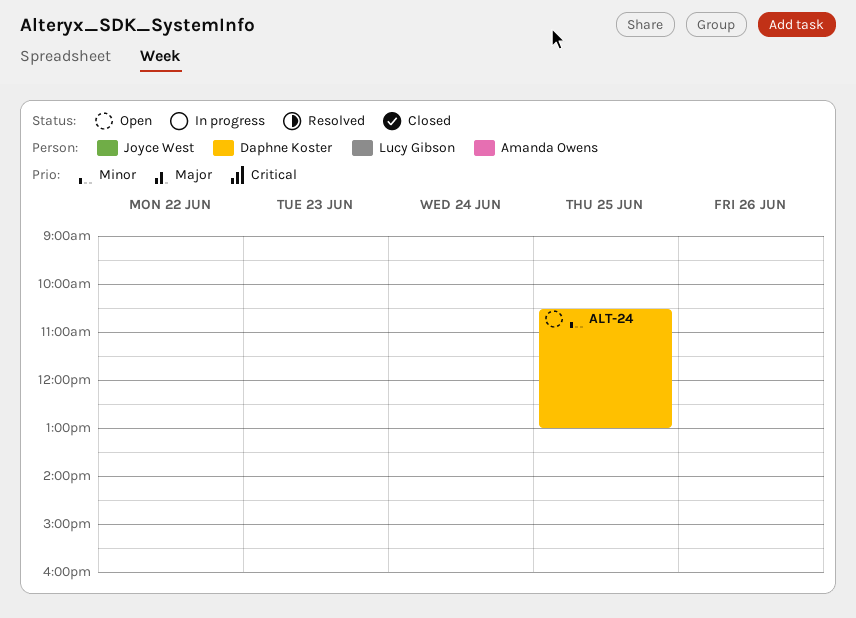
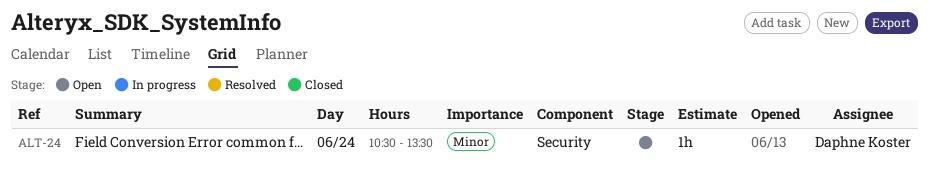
ALT-24, day: Jun 25 -> Jun 24
ALT-24, ends: 13:00 -> 13:30

